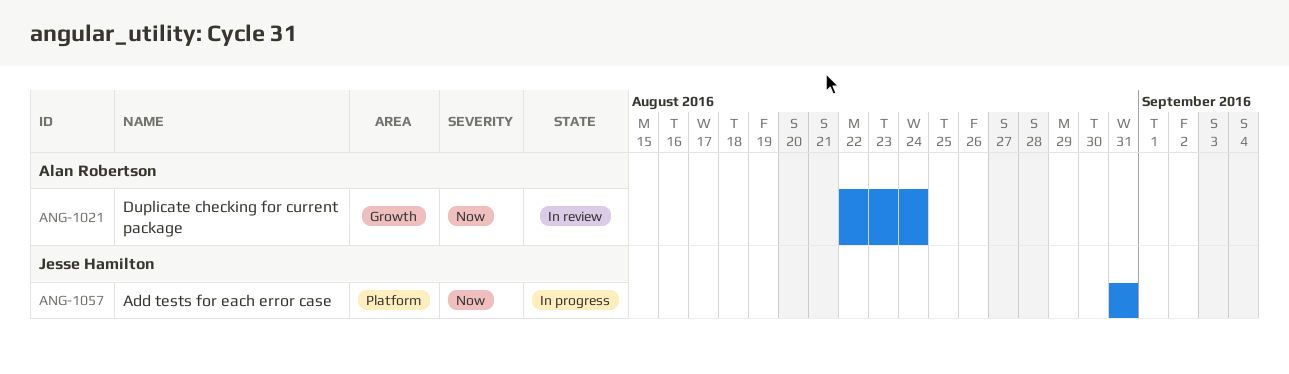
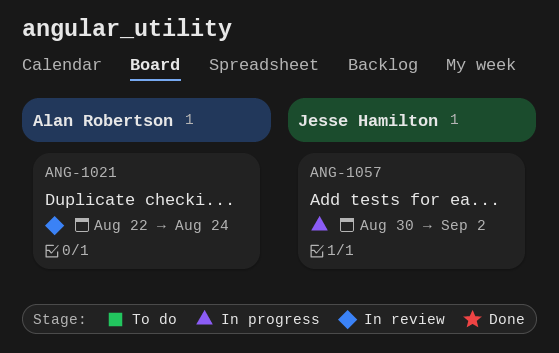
ANG-1057, start: Aug 31 -> Aug 30
ANG-1057, due: Aug 31 -> Sep 2

